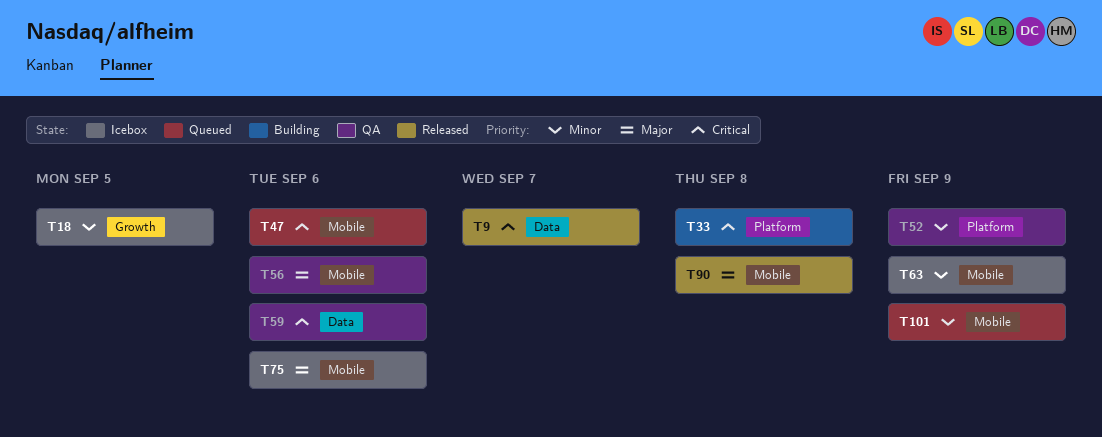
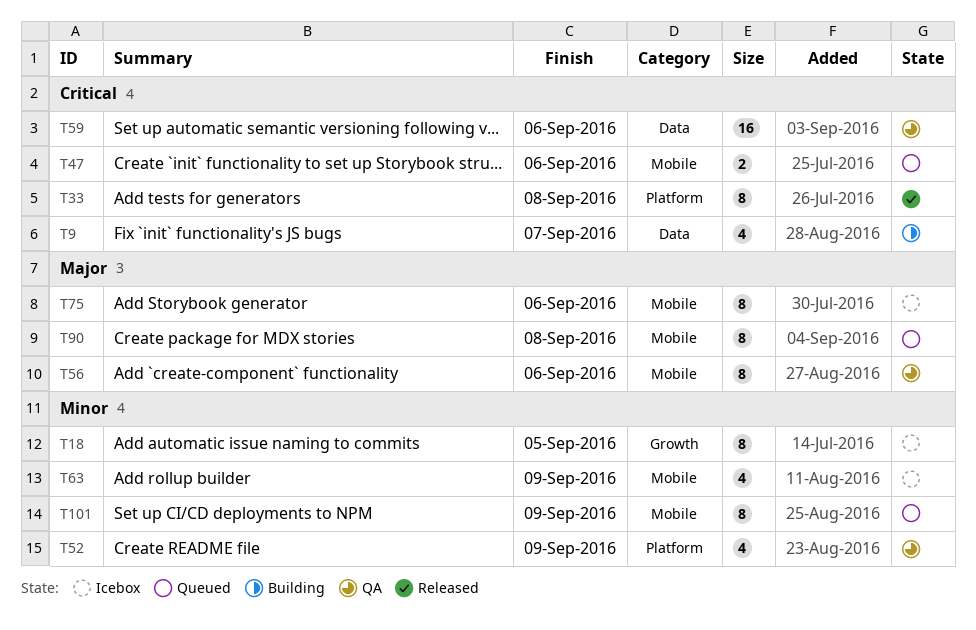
T9, status: Released -> Building
T33, status: Building -> Released
T90, status: Released -> Queued

